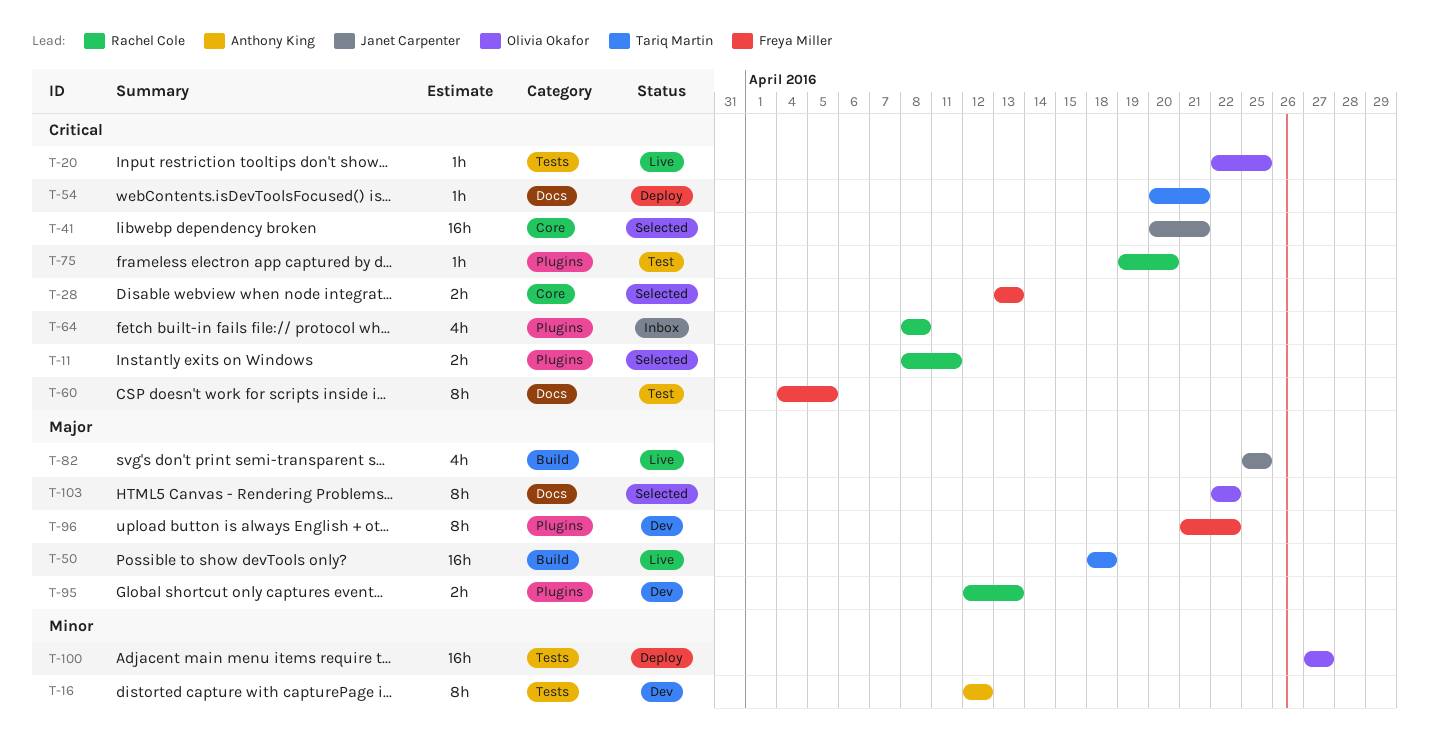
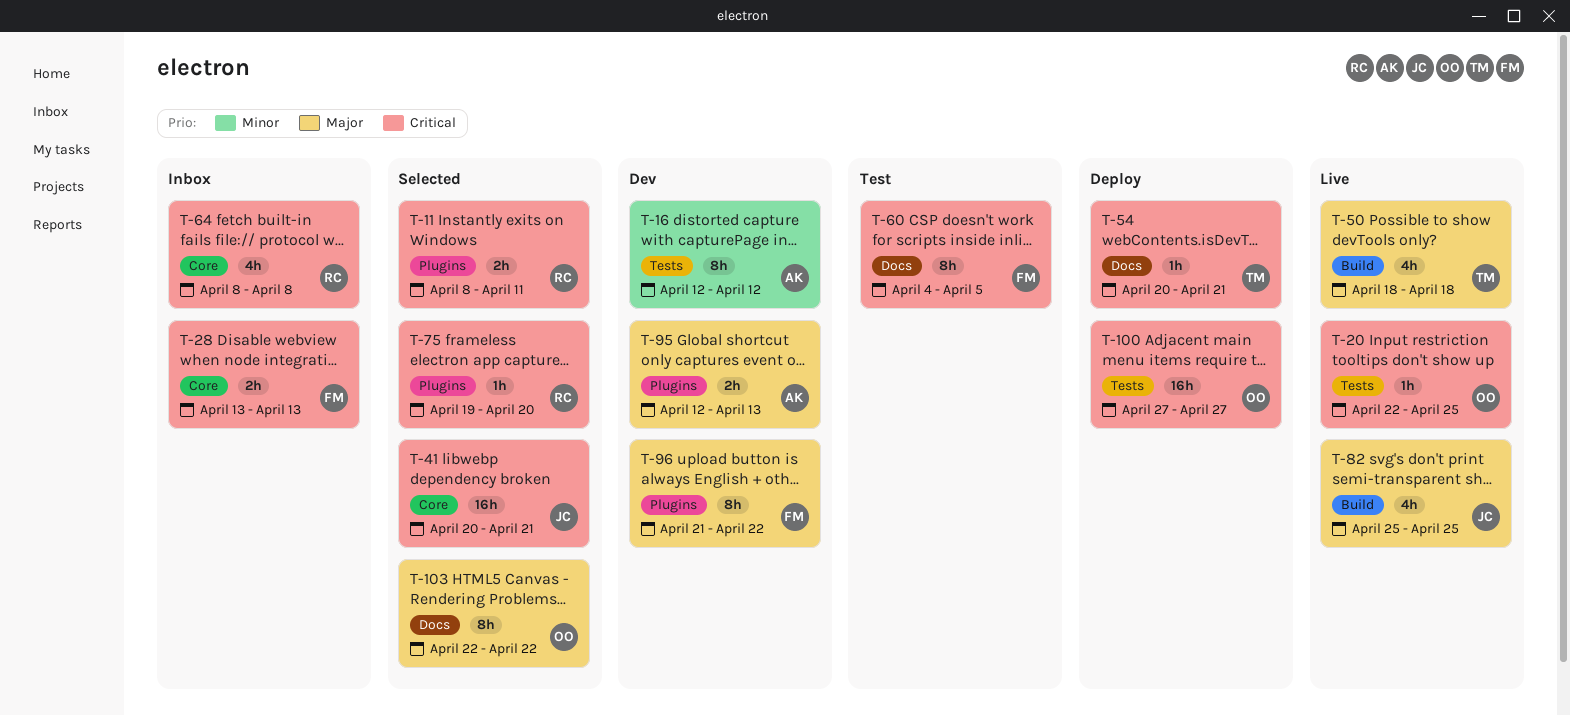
T-28, status: Selected -> Inbox
T-50, estimate: 16h -> 4h
T-64, label: Plugins -> Core
T-75, status: Test -> Selected
T-95, owner: Rachel Cole -> Anthony King
T-100, priority: Minor -> Critical

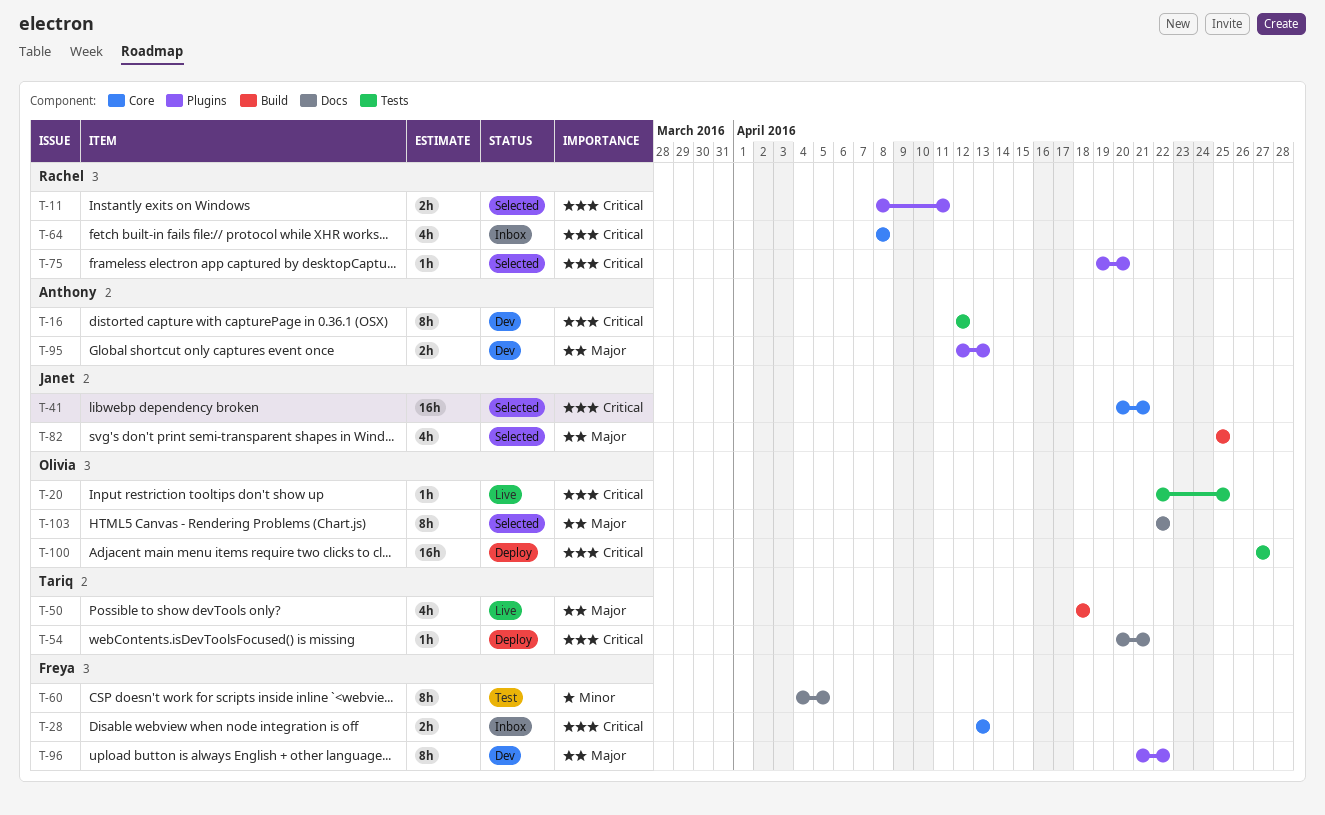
T-16, priority: Minor -> Critical
T-60, priority: Critical -> Minor
T-82, status: Live -> Selected

